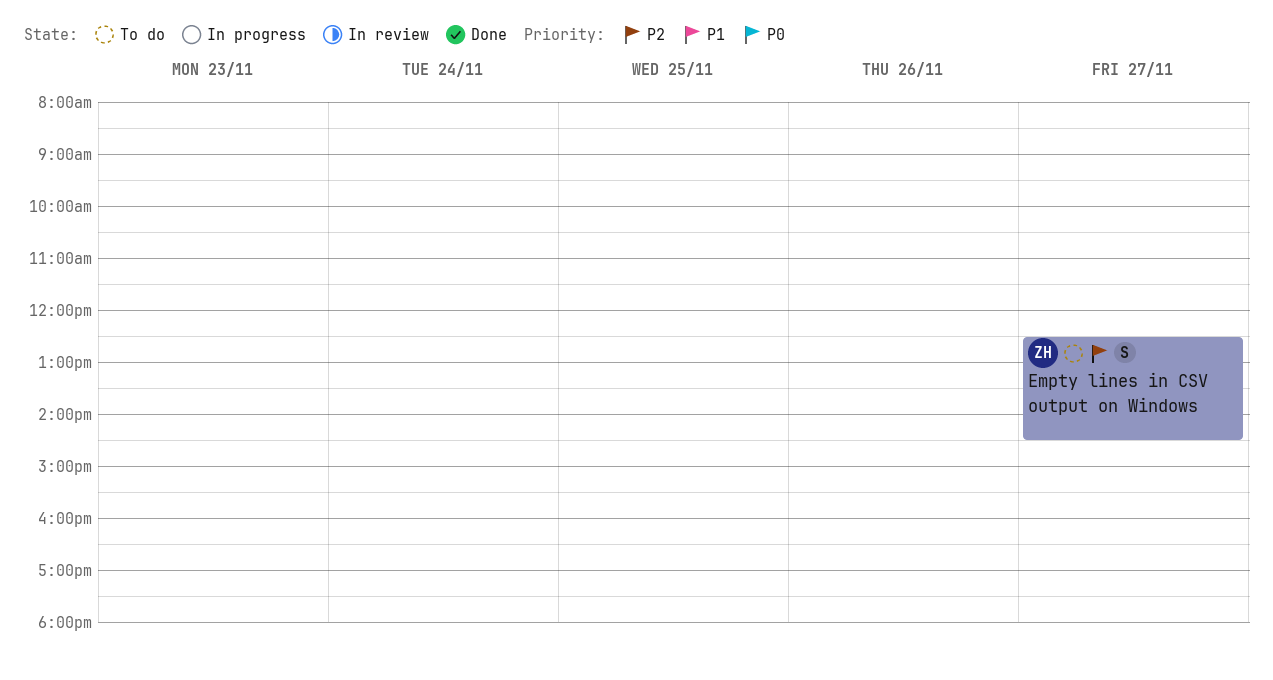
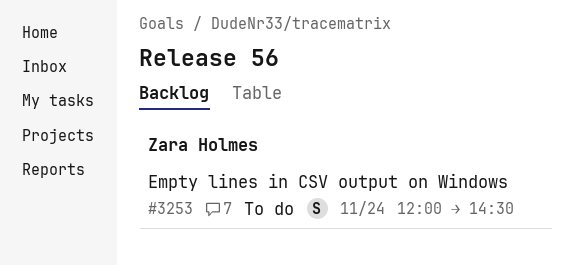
Empty lines in CSV output on Windows, day: Nov 27 -> Nov 24
Empty lines in CSV output on Windows, begins: 12:30 -> 12:00

